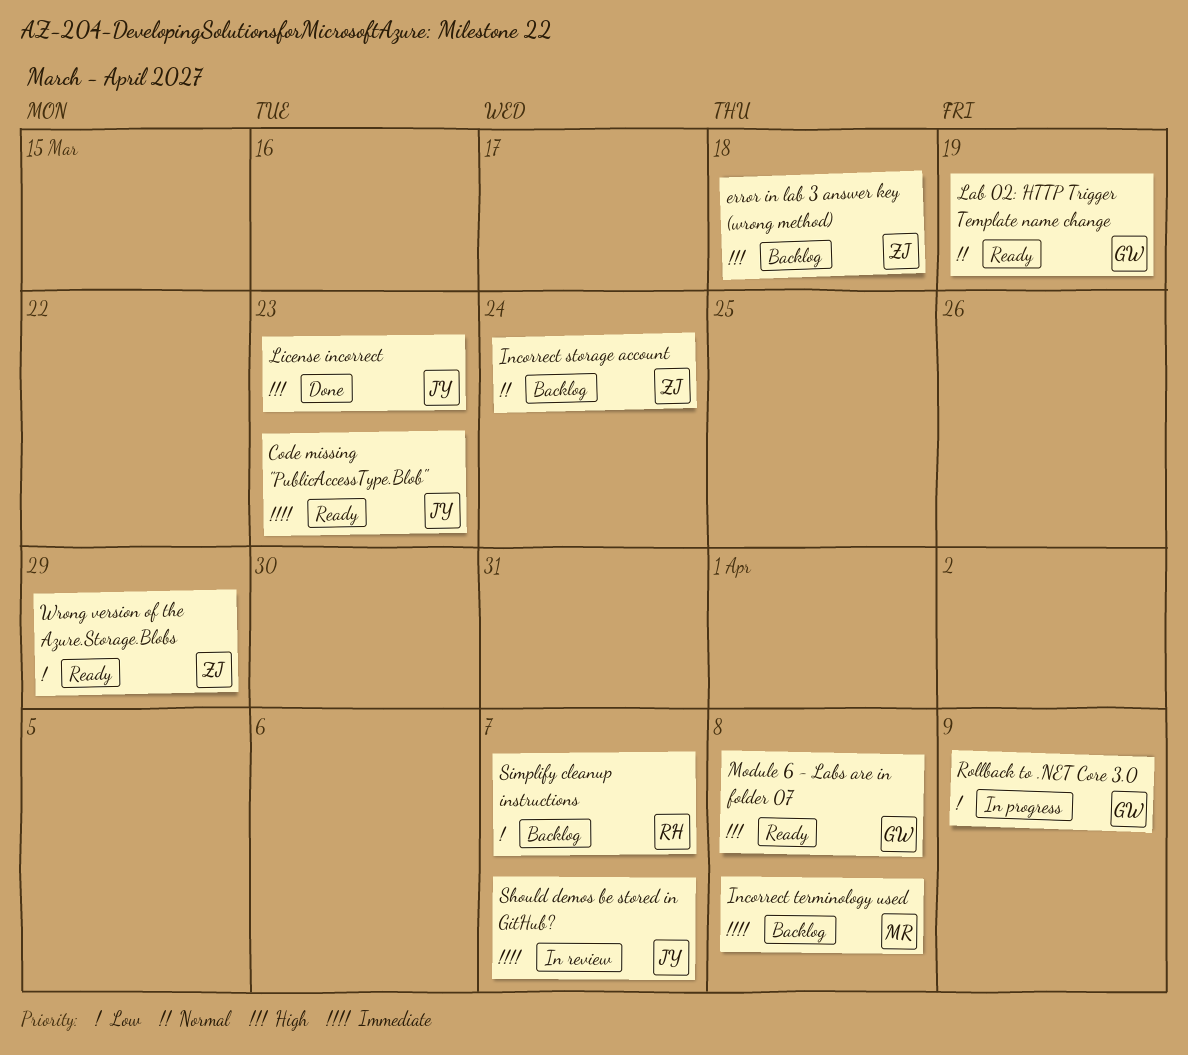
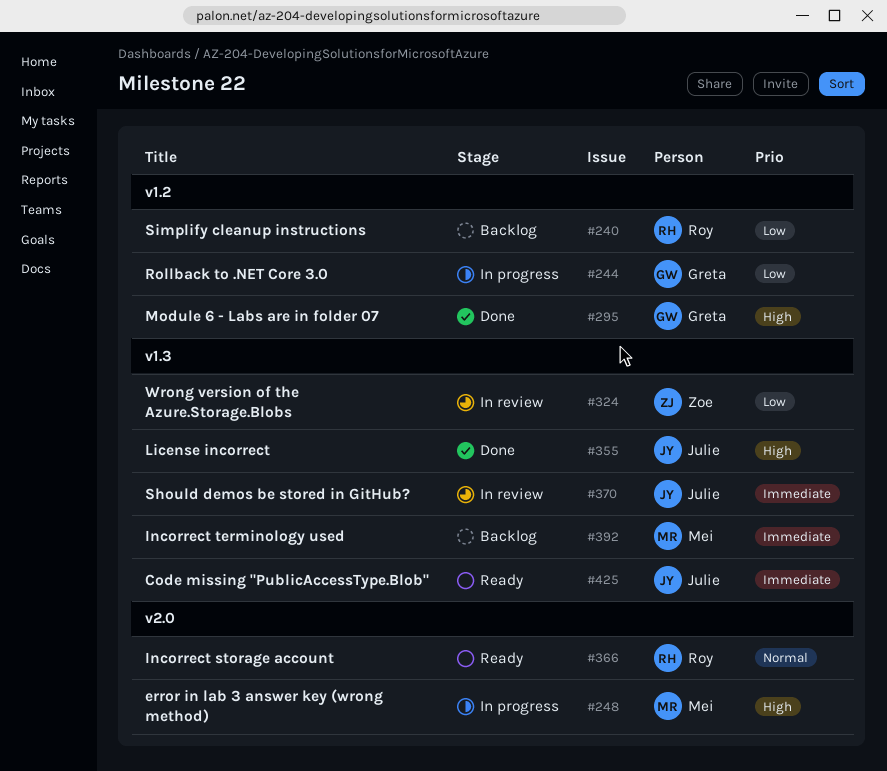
error in lab 3 answer key (wrong method), status: Backlog -> In progress
error in lab 3 answer key (wrong method), owner: Zoe -> Mei
Incorrect storage account, status: Backlog -> Ready
Incorrect storage account, owner: Zoe -> Roy
Lab 02: HTTP Trigger Template name change: present -> none
Module 6 - Labs are in folder 07, status: Ready -> Done
Wrong version of the Azure.Storage.Blobs, status: Ready -> In review

